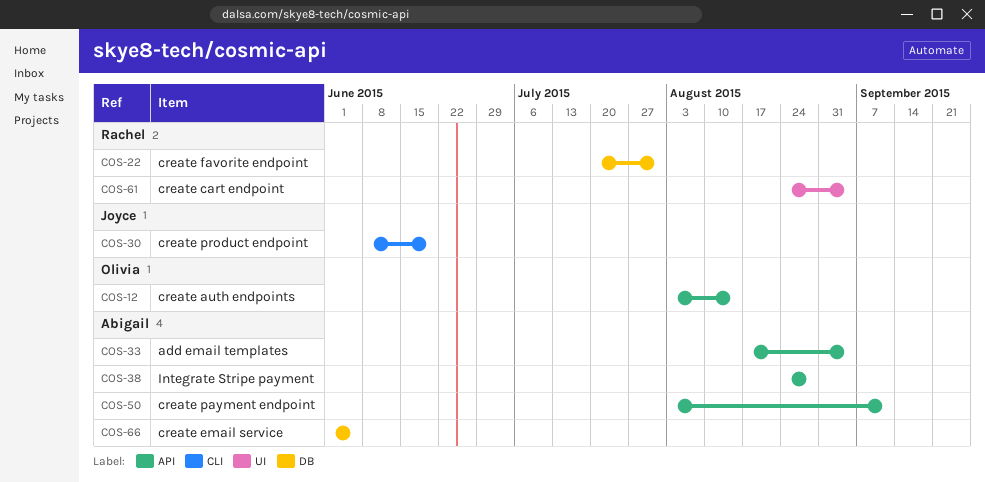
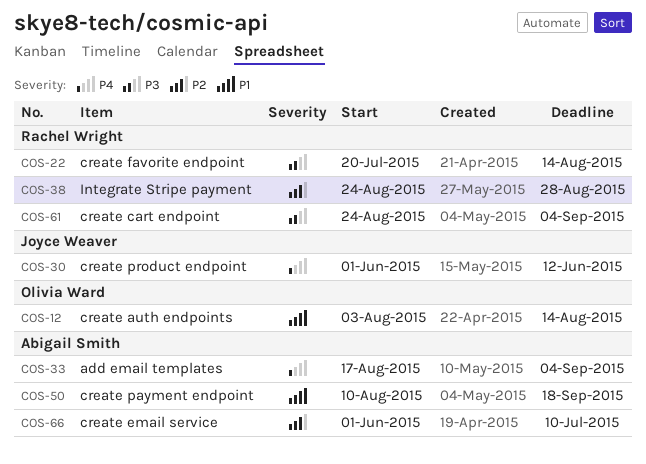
COS-22, due: Jul 31 -> Aug 14
COS-30, start: Jun 8 -> Jun 1
COS-30, due: Jun 19 -> Jun 12
COS-38, owner: Abigail Smith -> Rachel Wright
COS-50, start: Aug 3 -> Aug 10
COS-50, due: Sep 11 -> Sep 18
COS-66, due: Jun 5 -> Jul 10

